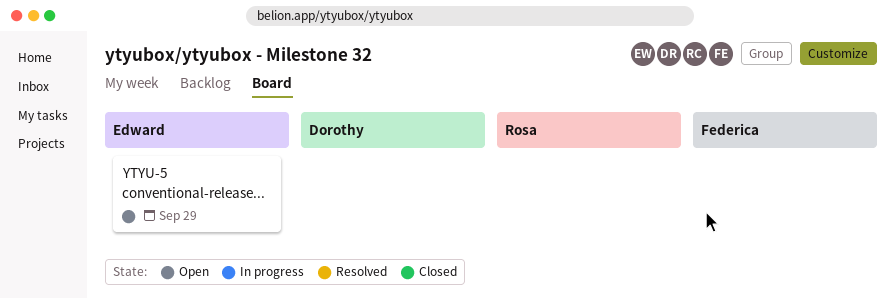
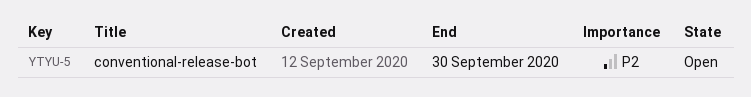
YTYU-5, due: Sep 29 -> Sep 30

